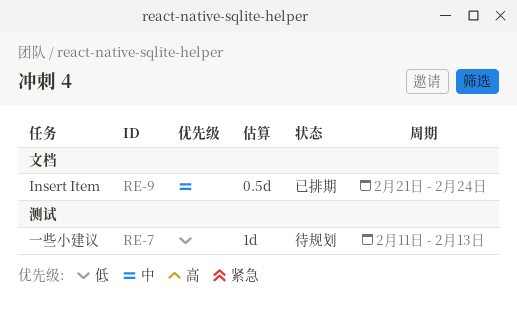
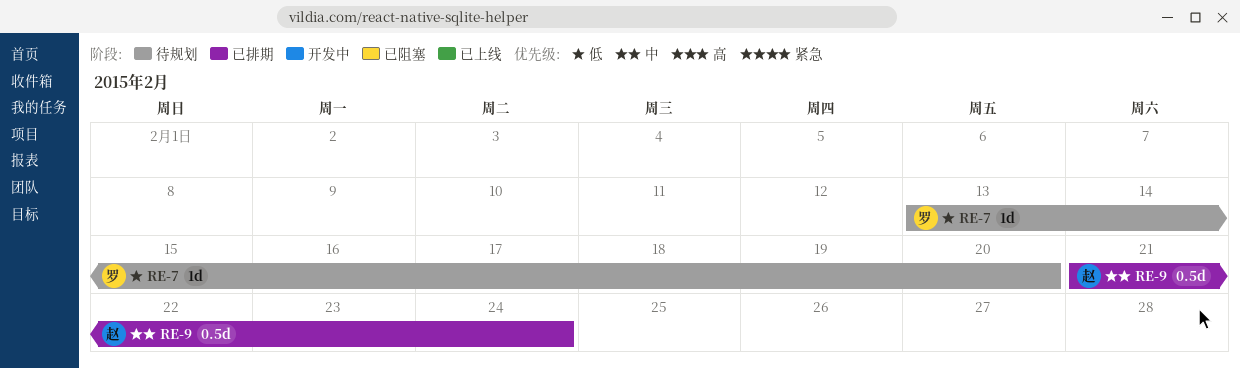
RE-7, start: Feb 11 -> Feb 13
RE-7, due: Feb 13 -> Feb 20

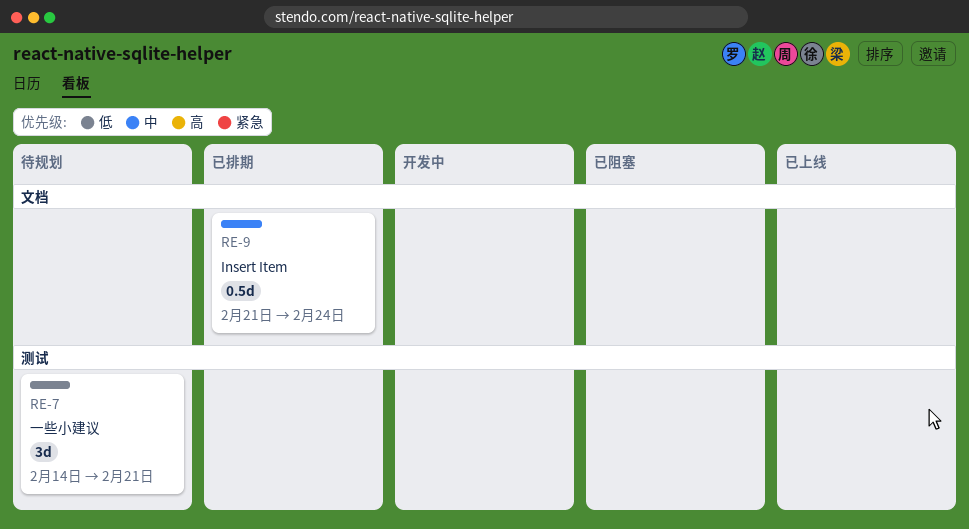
RE-7, estimate: 1d -> 3d
RE-7, start: Feb 13 -> Feb 14
RE-7, due: Feb 20 -> Feb 21

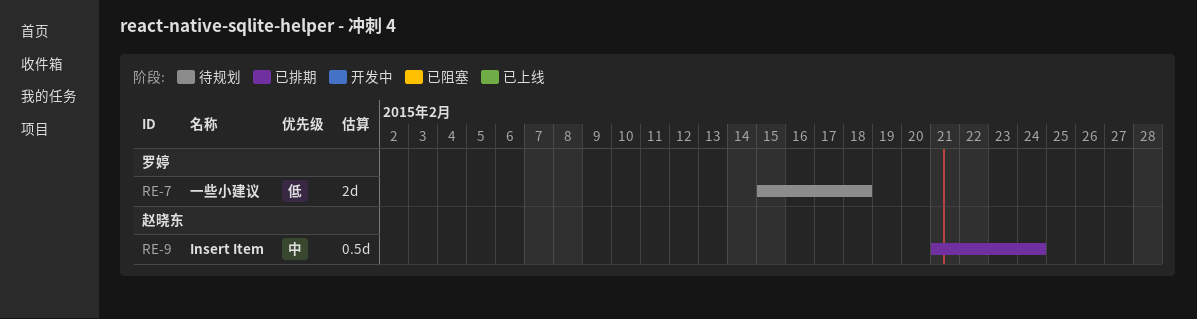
RE-7, estimate: 3d -> 2d
RE-7, start: Feb 14 -> Feb 15
RE-7, due: Feb 21 -> Feb 18

